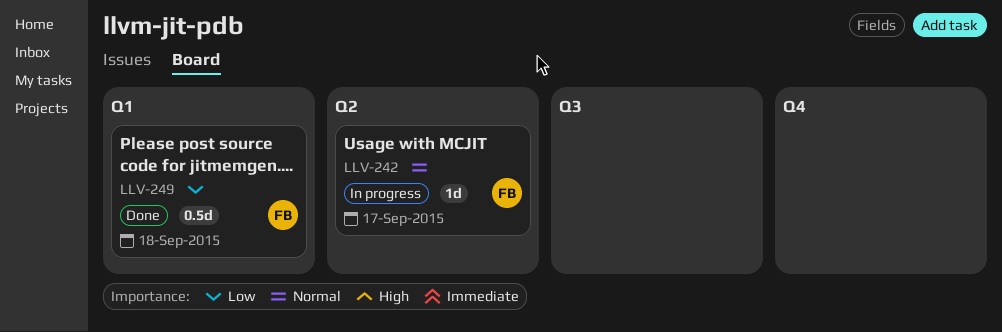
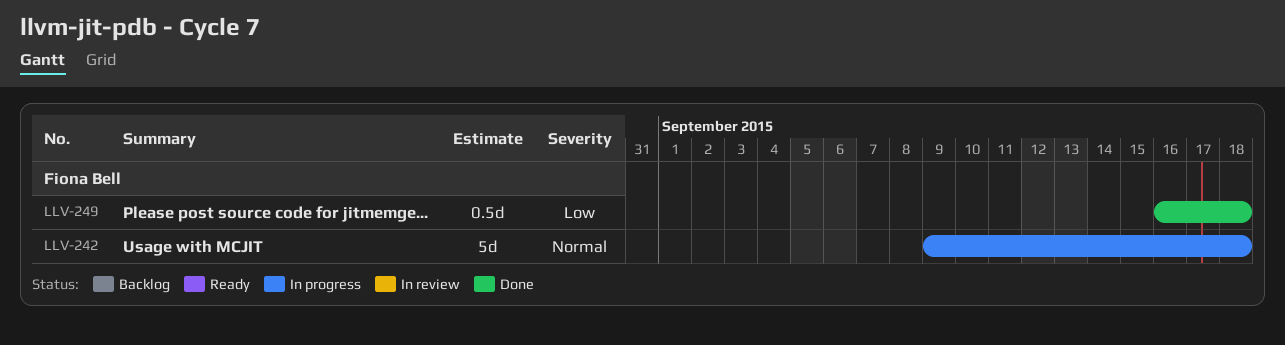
LLV-242, estimate: 1d -> 5d
LLV-242, due: Sep 17 -> Sep 18

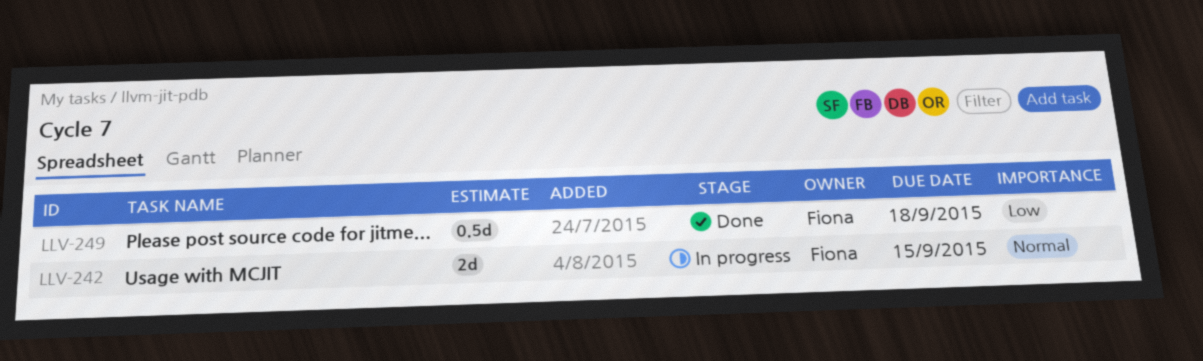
LLV-242, estimate: 5d -> 2d
LLV-242, due: Sep 18 -> Sep 15

